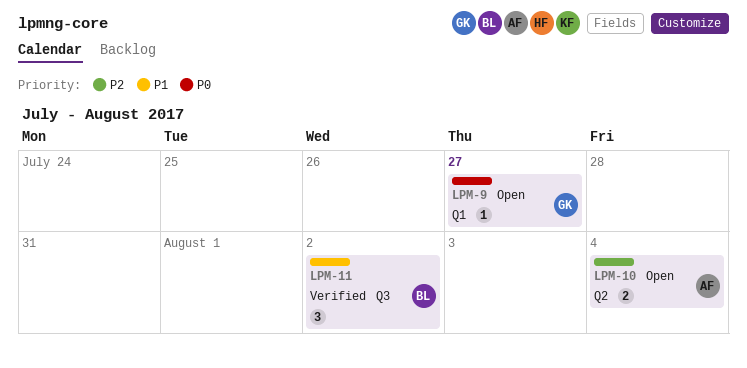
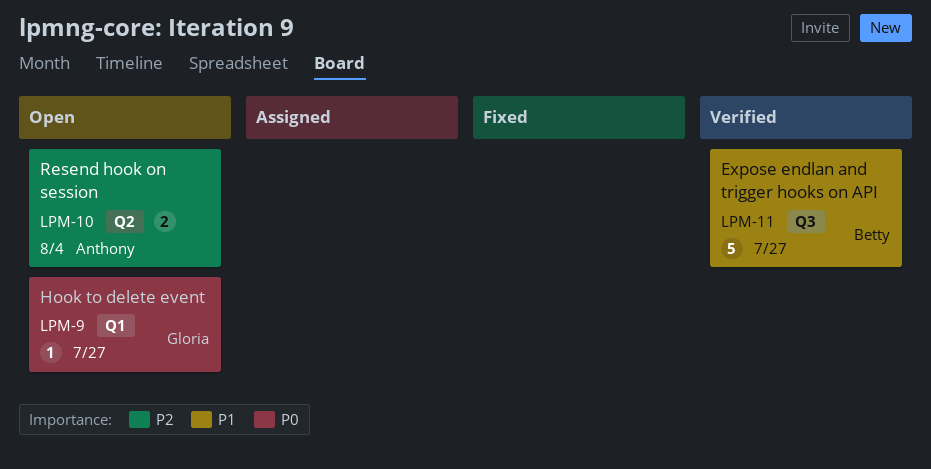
LPM-11, estimate: 3 -> 5
LPM-11, due: Aug 2 -> Jul 27

